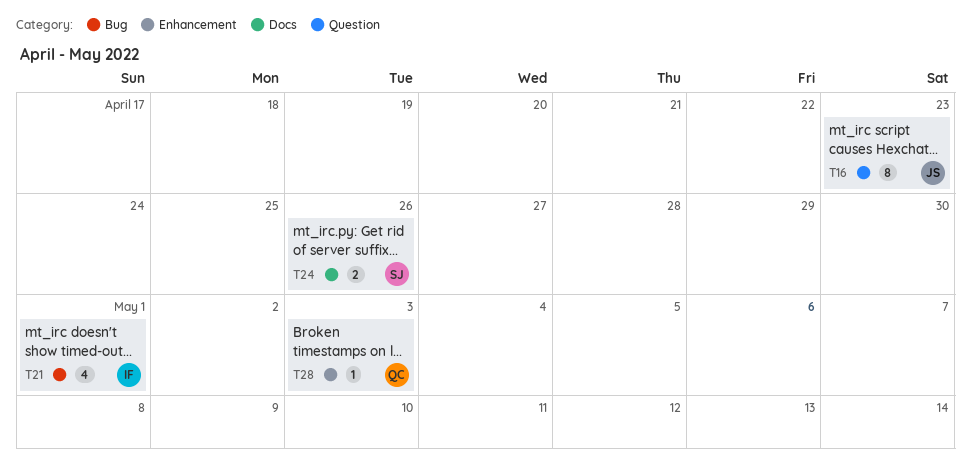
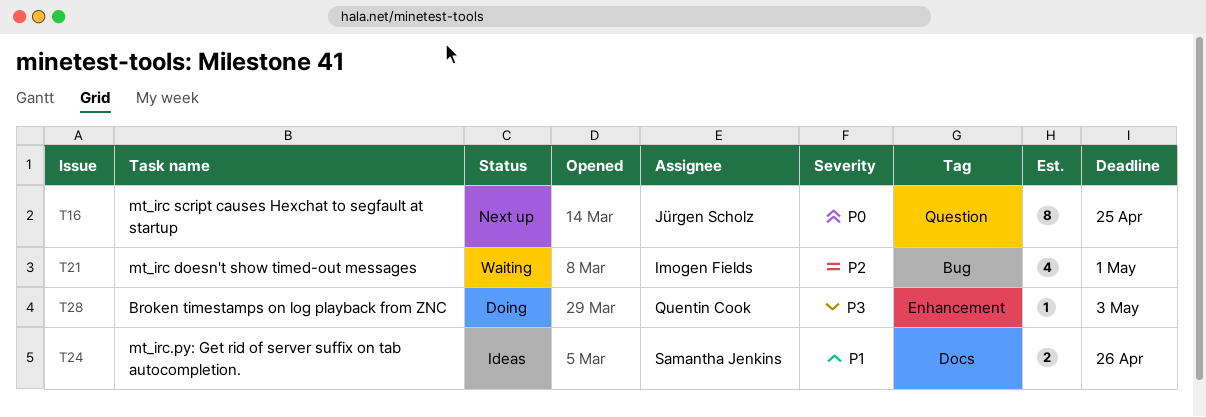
T16, due: Apr 23 -> Apr 25

